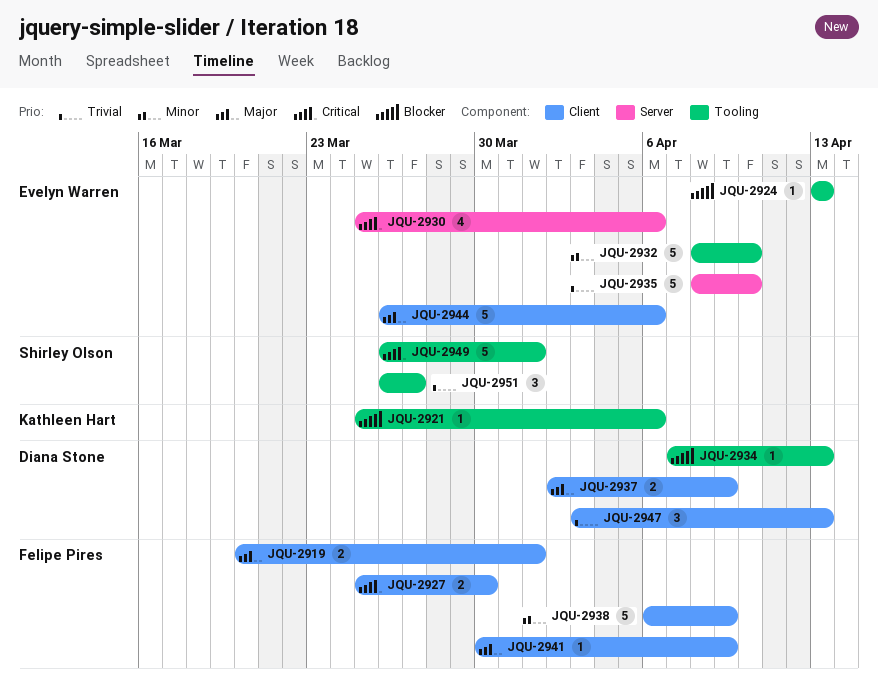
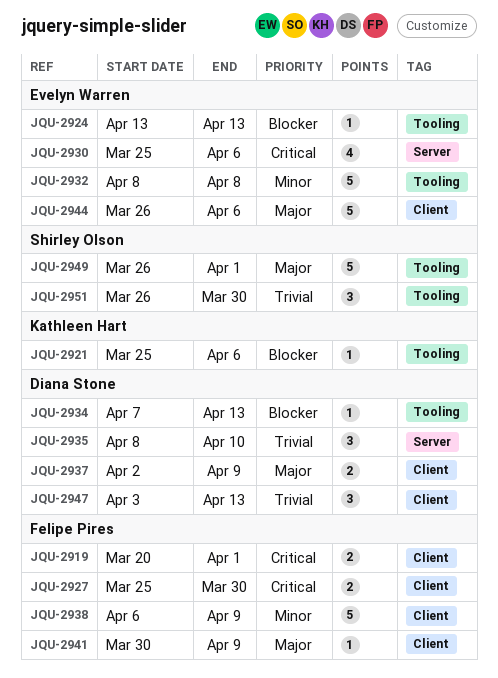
JQU-2919, priority: Major -> Critical
JQU-2932, due: Apr 10 -> Apr 8
JQU-2935, owner: Evelyn Warren -> Diana Stone
JQU-2935, estimate: 5 -> 3
JQU-2949, priority: Critical -> Major
JQU-2951, due: Mar 27 -> Mar 30

